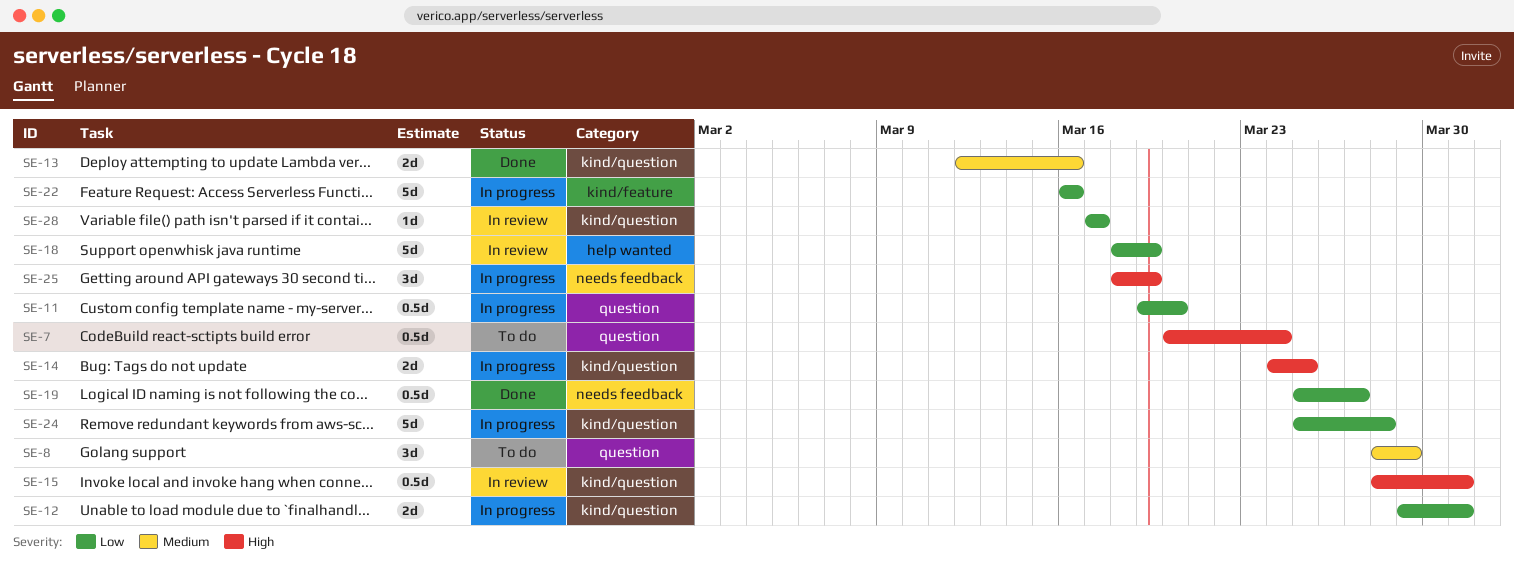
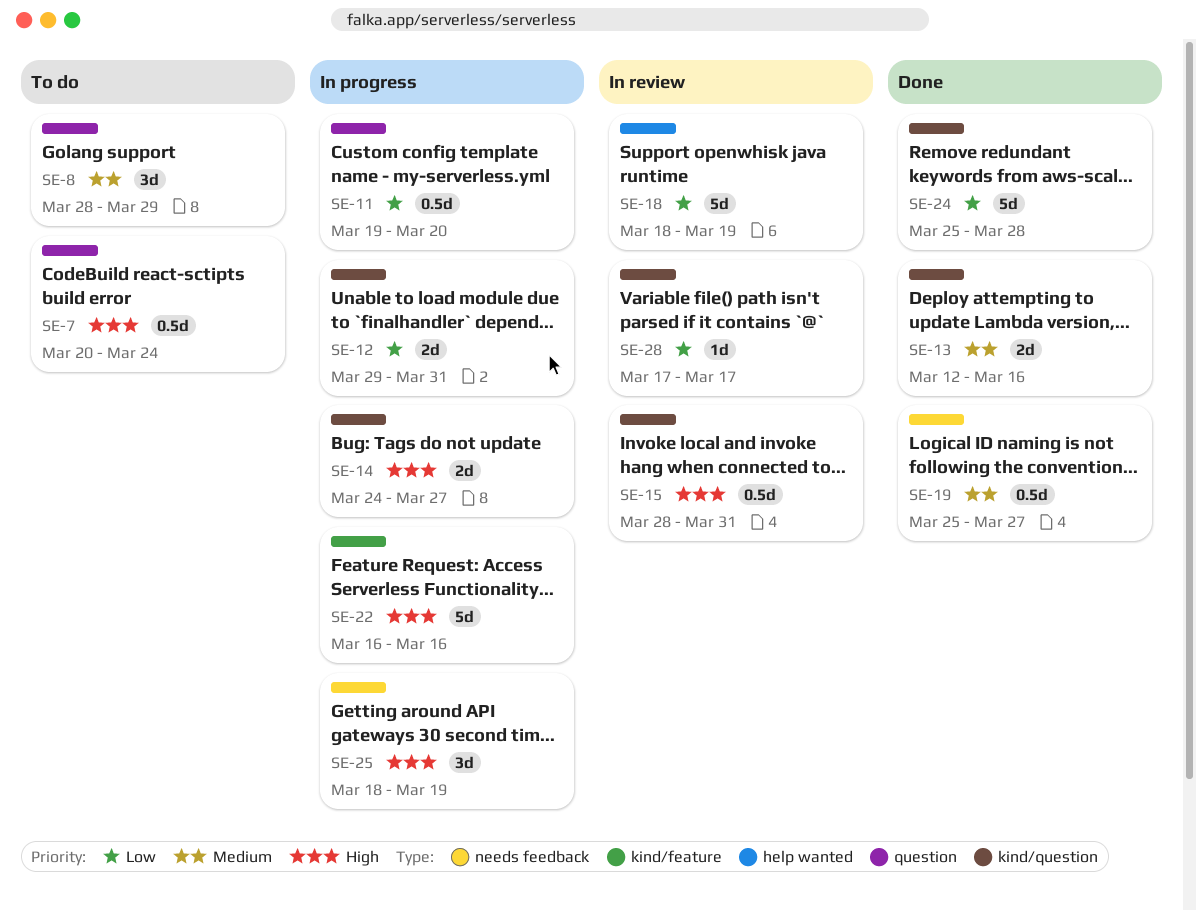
SE-14, due: Mar 25 -> Mar 27
SE-19, priority: Low -> Medium
SE-22, priority: Low -> High
SE-24, status: In progress -> Done

